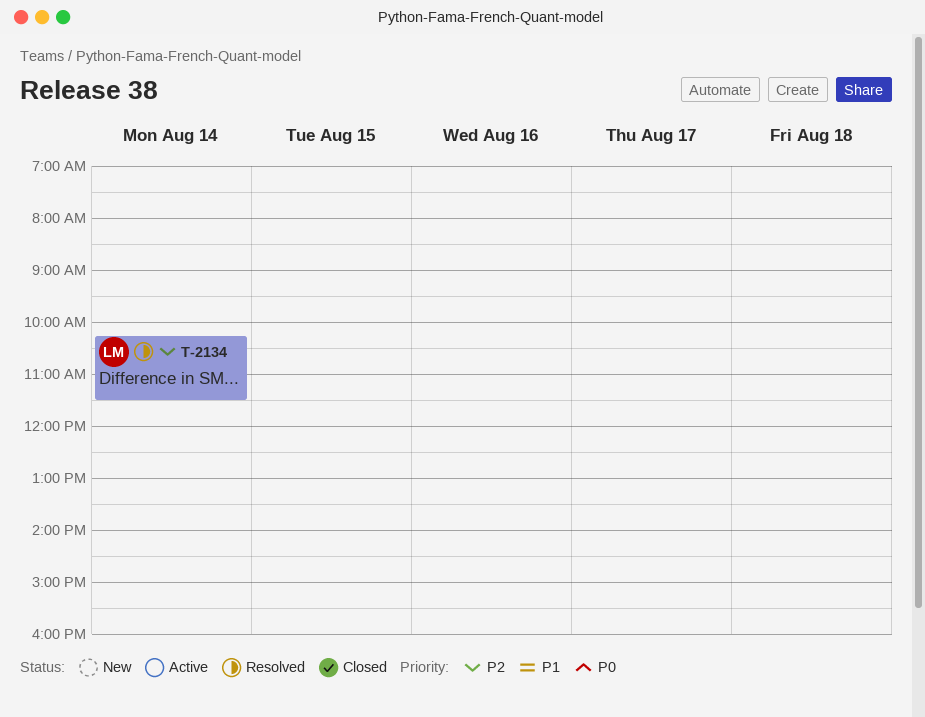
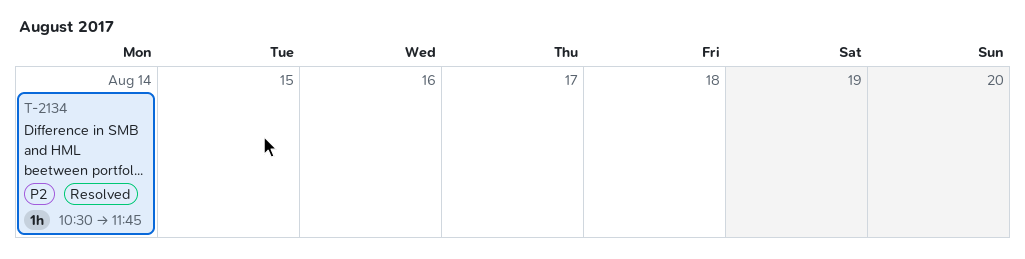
T-2134, begins: 10:15 -> 10:30
T-2134, ends: 11:30 -> 11:45

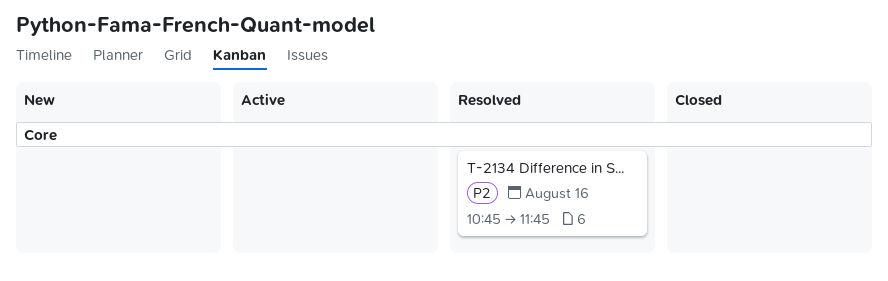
T-2134, day: Aug 14 -> Aug 16
T-2134, begins: 10:30 -> 10:45

